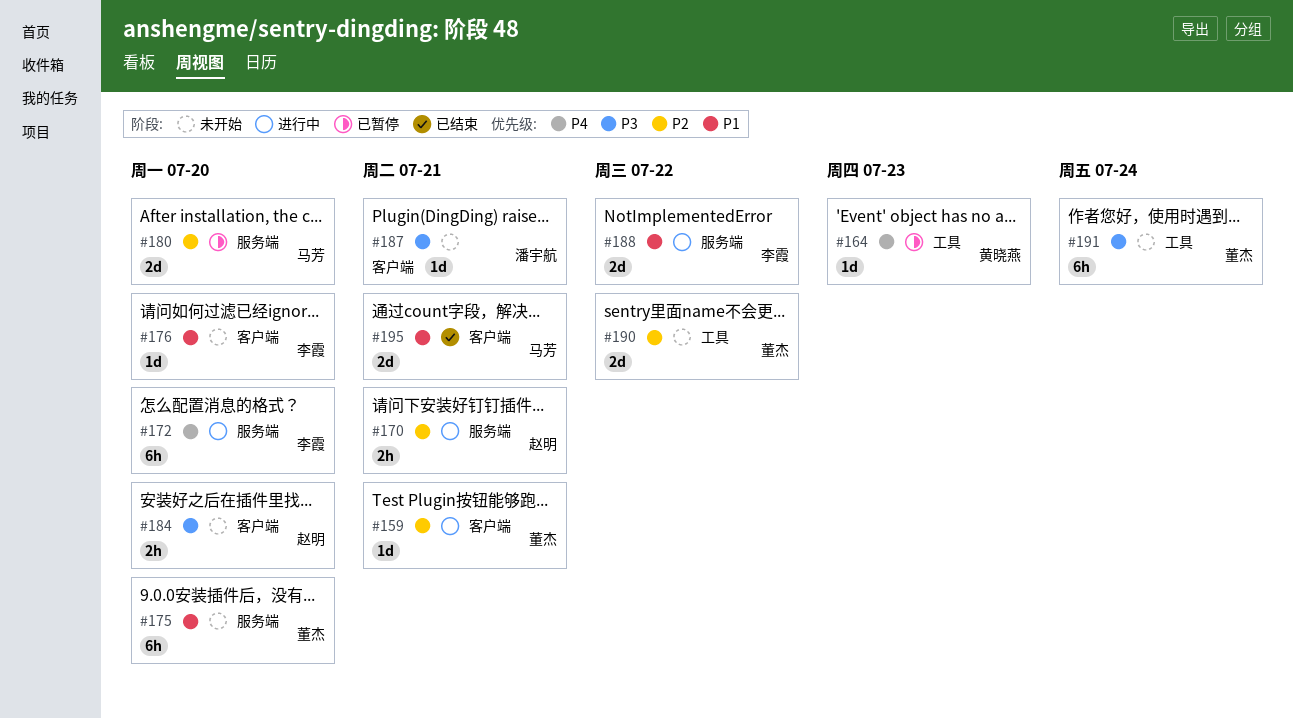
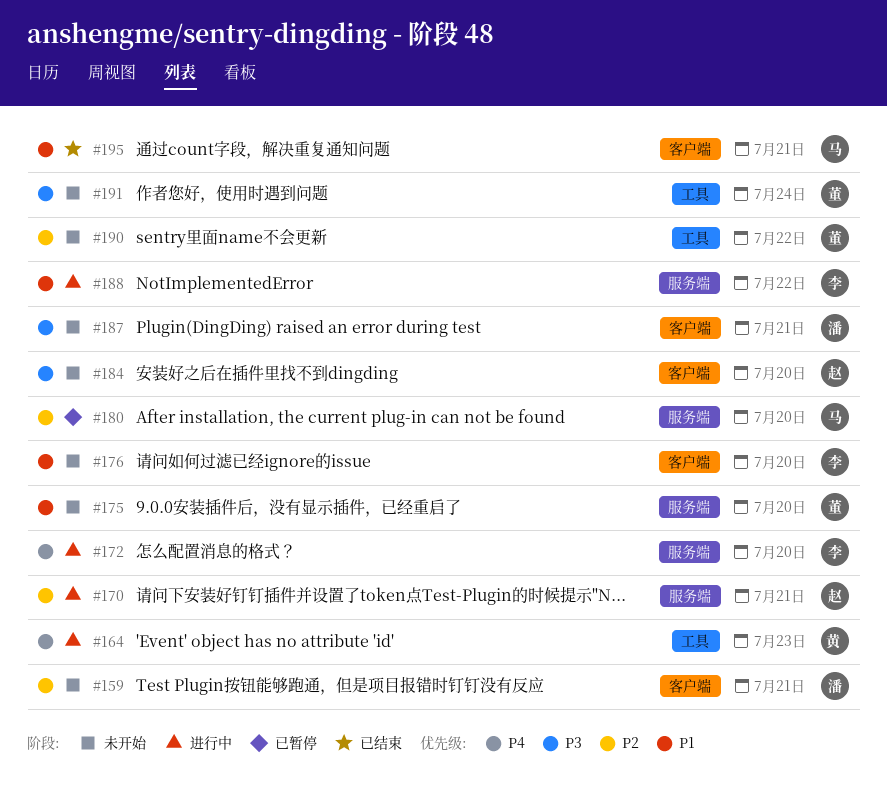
#159, status: 进行中 -> 未开始
#159, owner: 董杰 -> 潘宇航
#164, status: 已暂停 -> 进行中

